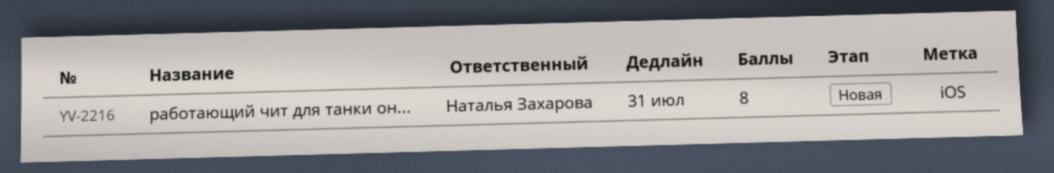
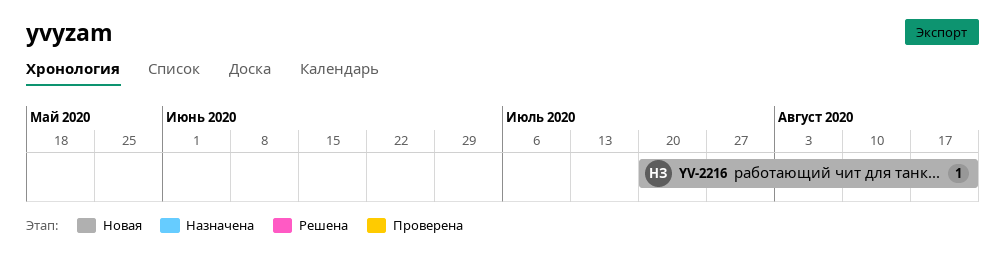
YV-2216, estimate: 8 -> 1
YV-2216, due: Jul 31 -> Aug 21

